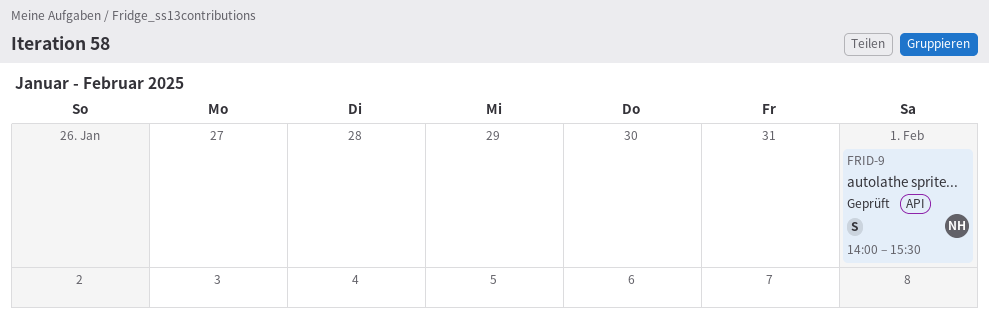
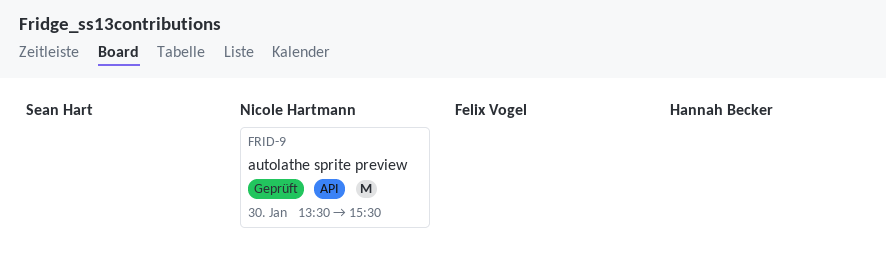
FRID-9, estimate: S -> M
FRID-9, day: Feb 1 -> Jan 30
FRID-9, begins: 14:00 -> 13:30

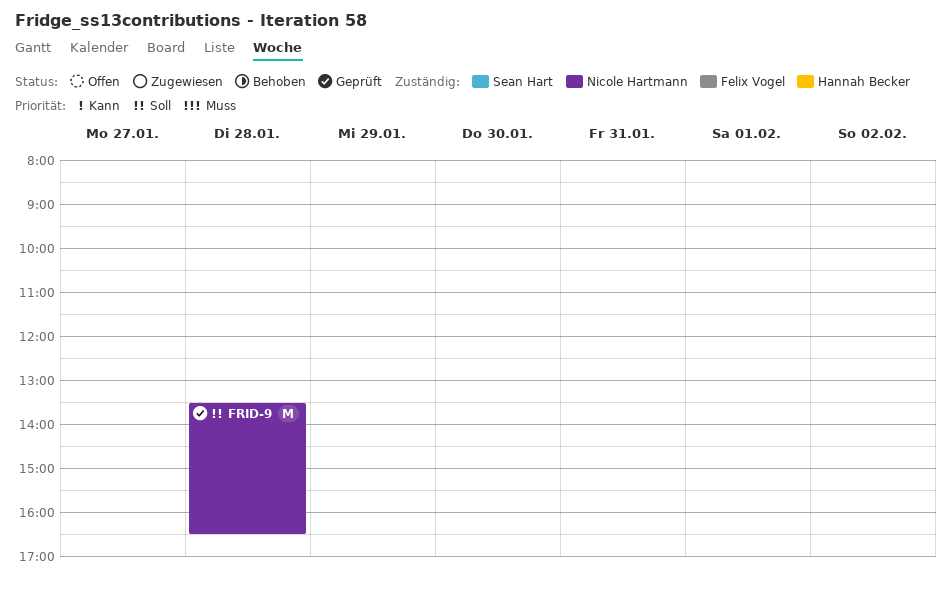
FRID-9, day: Jan 30 -> Jan 28
FRID-9, ends: 15:30 -> 16:30

